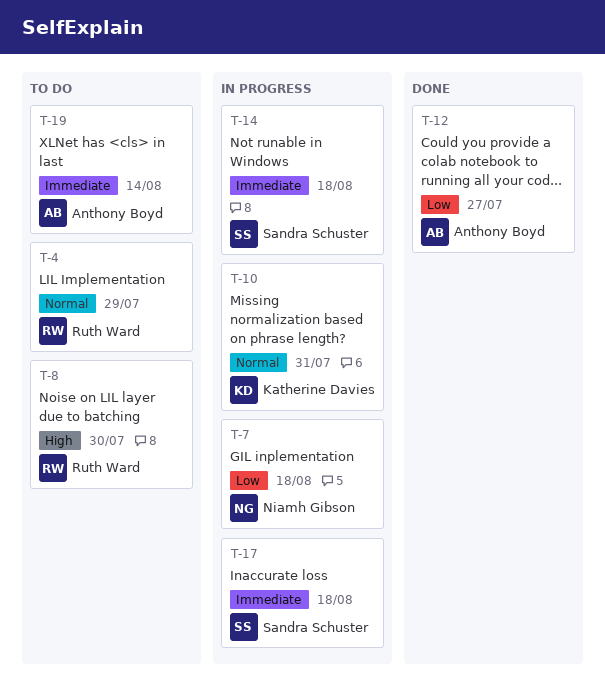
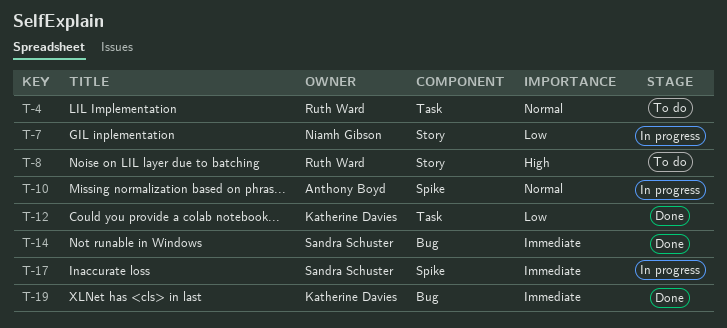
T-10, owner: Katherine Davies -> Anthony Boyd
T-12, owner: Anthony Boyd -> Katherine Davies
T-14, status: In progress -> Done
T-19, status: To do -> Done
T-19, owner: Anthony Boyd -> Katherine Davies

